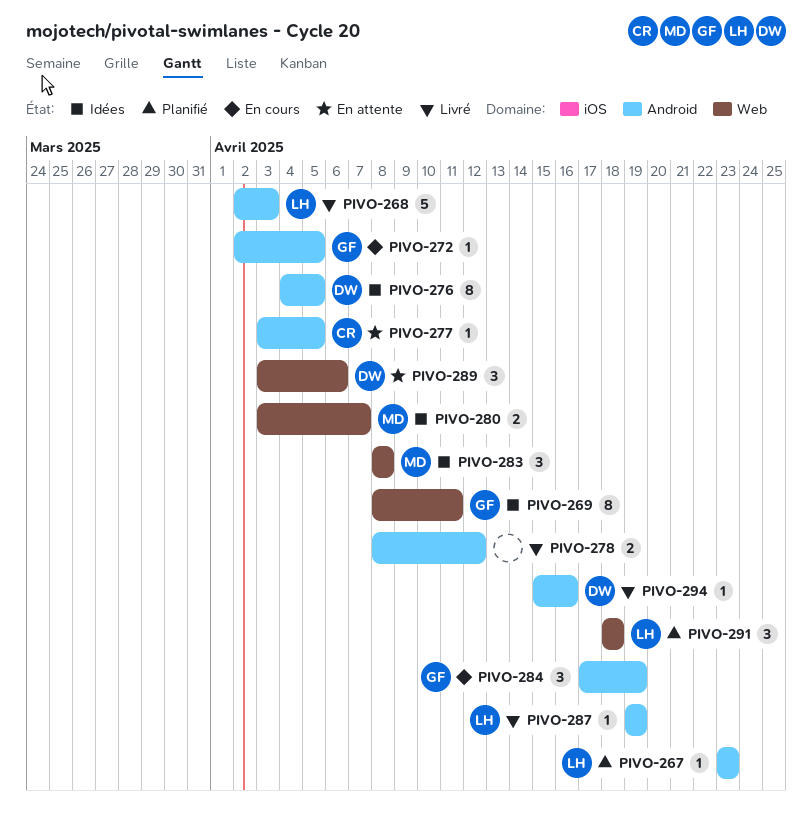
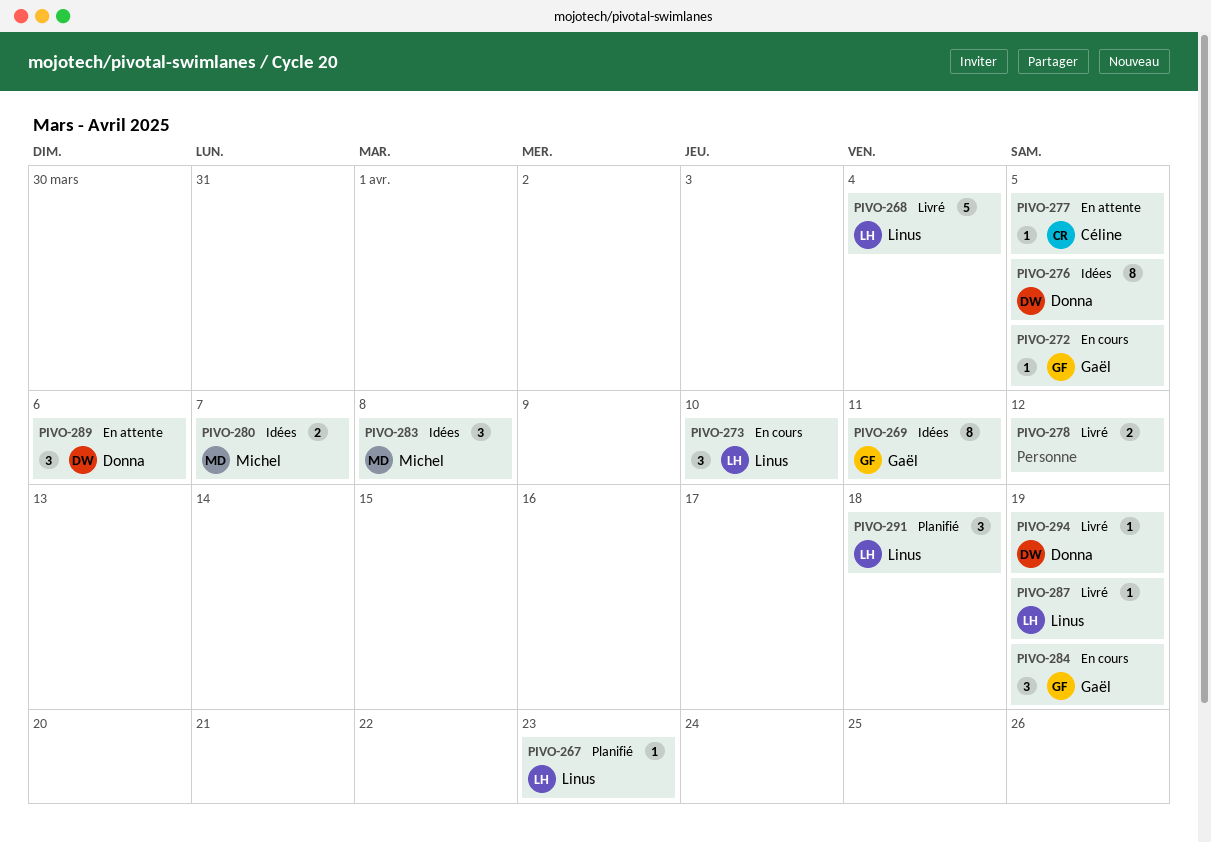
PIVO-268, due: Apr 3 -> Apr 4
PIVO-273: none -> present
PIVO-294, due: Apr 16 -> Apr 19

